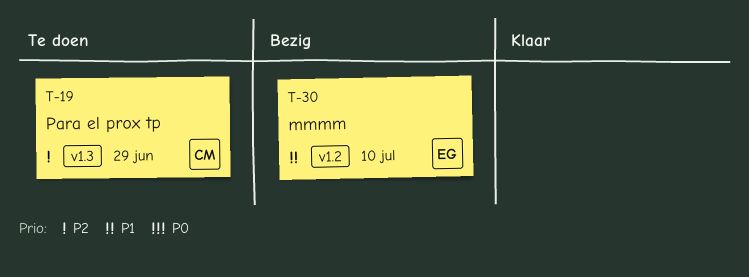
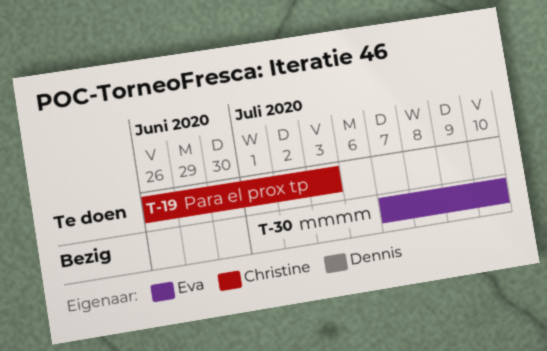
T-19, due: Jun 29 -> Jul 3

